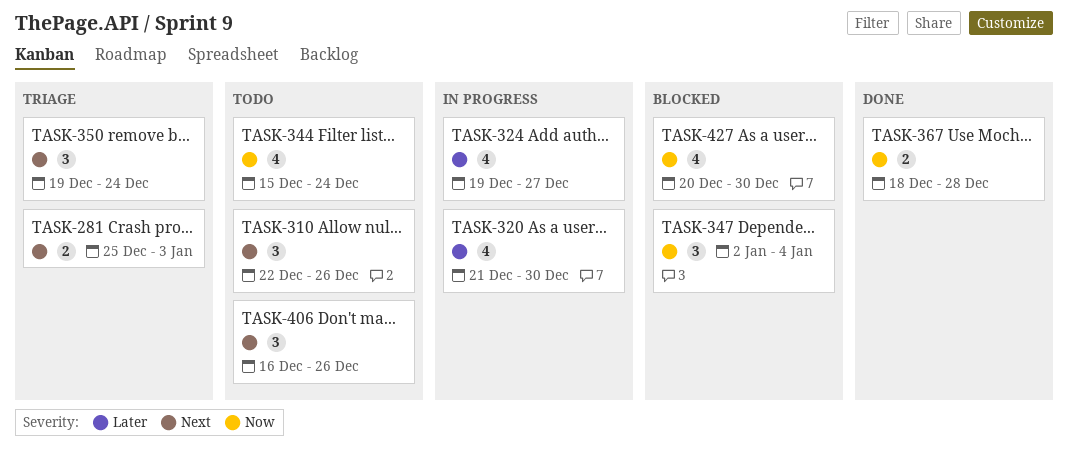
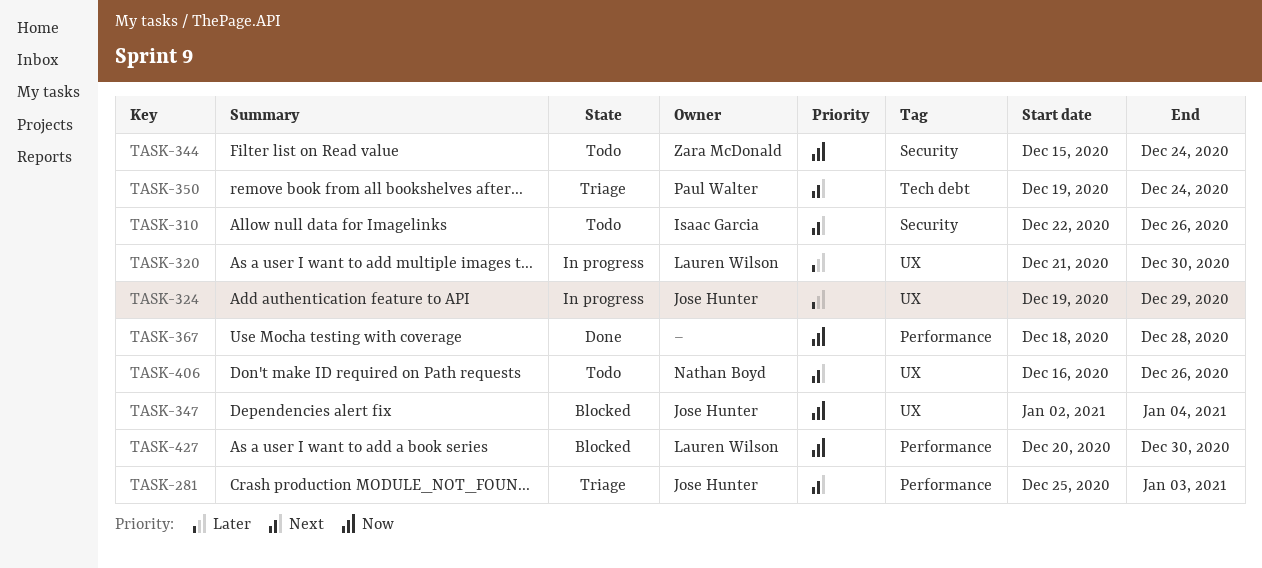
TASK-324, due: Dec 27 -> Dec 29

